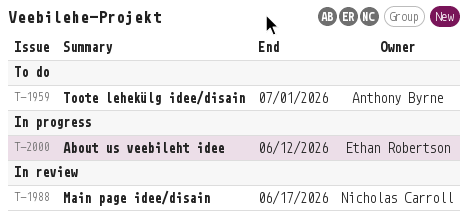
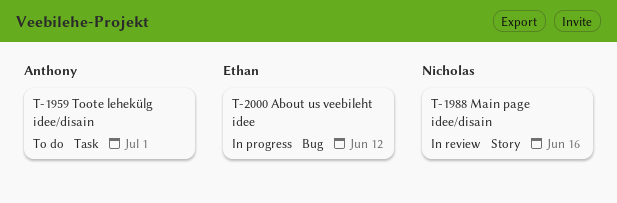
T-1988, due: Jun 17 -> Jun 16

